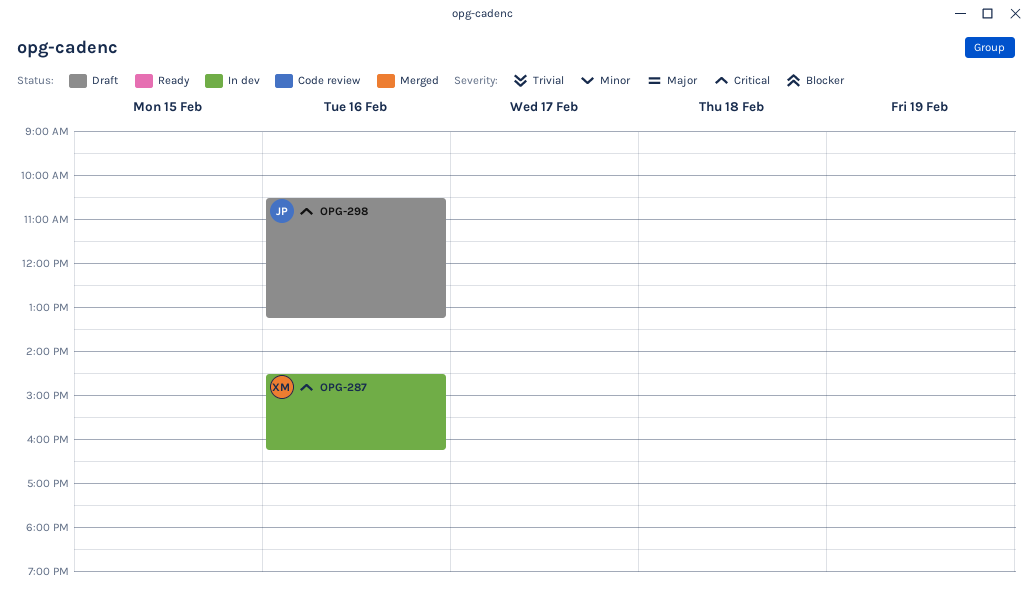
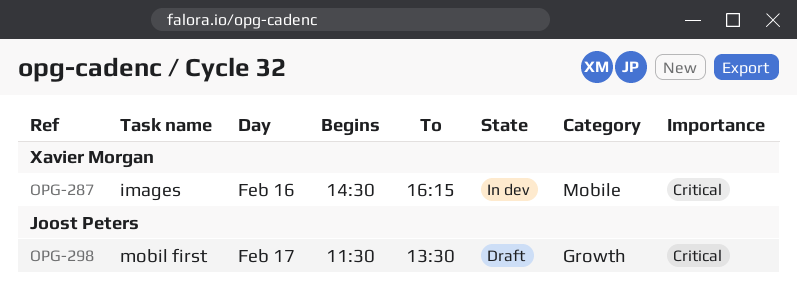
OPG-298, day: Feb 16 -> Feb 17
OPG-298, begins: 10:30 -> 11:30
OPG-298, ends: 13:15 -> 13:30

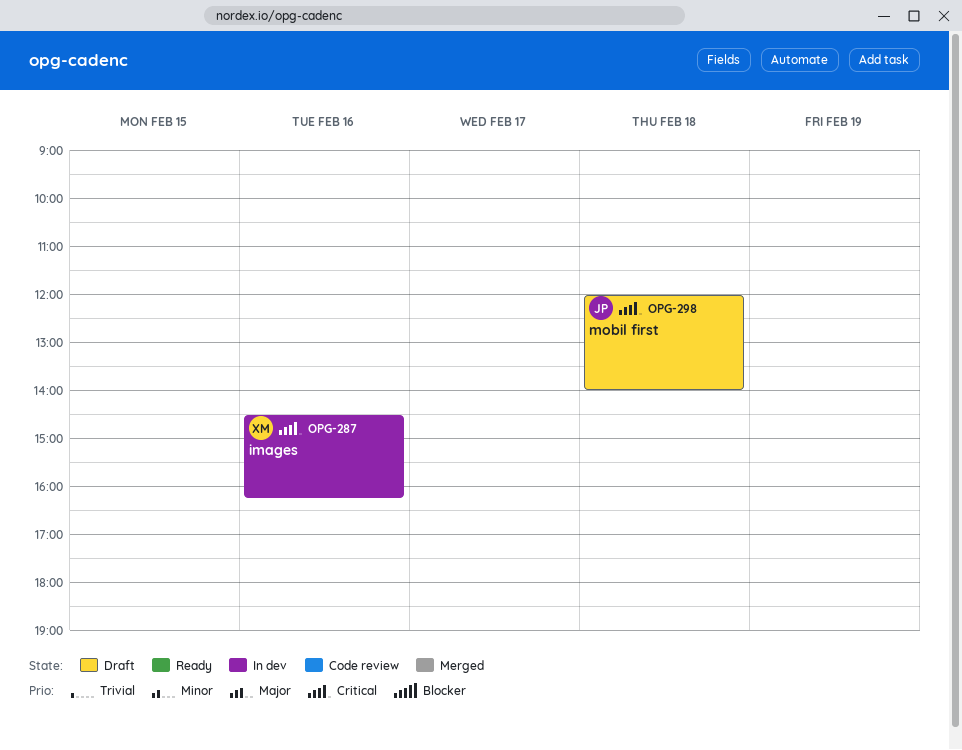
OPG-298, day: Feb 17 -> Feb 18
OPG-298, begins: 11:30 -> 12:00
OPG-298, ends: 13:30 -> 14:00

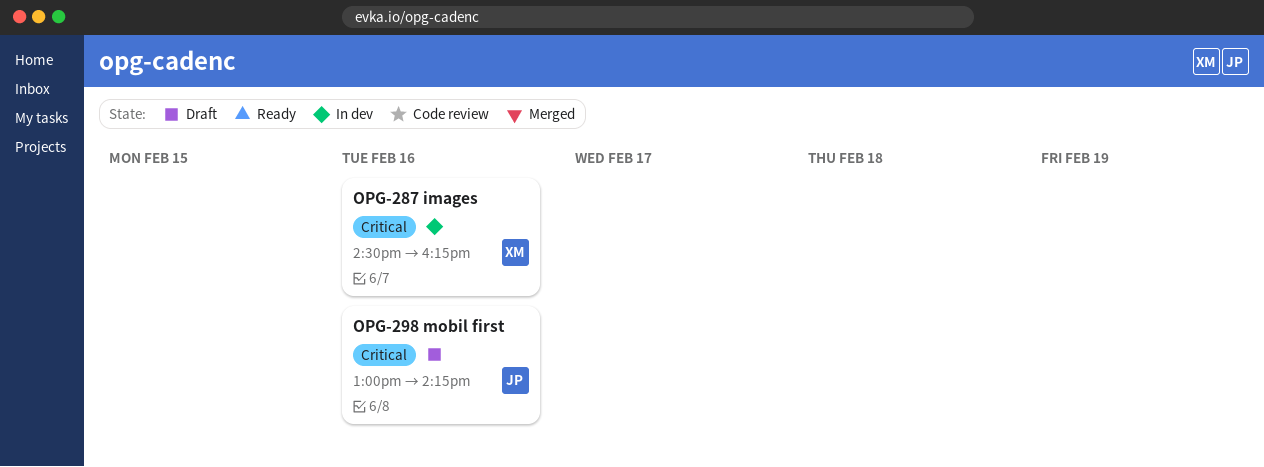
OPG-298, day: Feb 18 -> Feb 16
OPG-298, begins: 12:00 -> 13:00
OPG-298, ends: 14:00 -> 14:15

